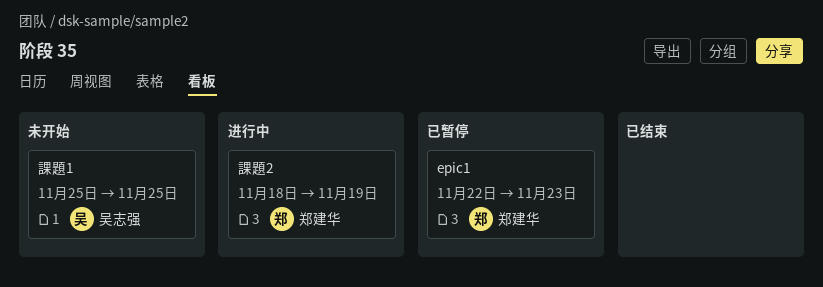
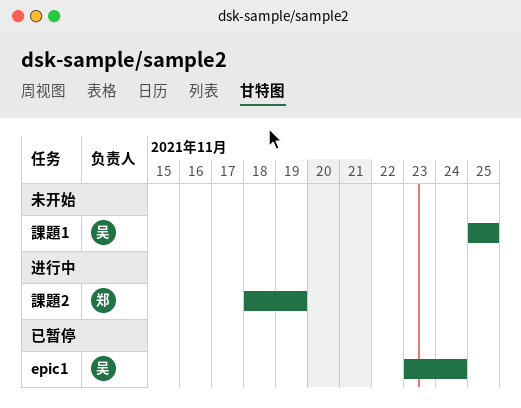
epic1, owner: 郑建华 -> 吴志强
epic1, start: Nov 22 -> Nov 23
epic1, due: Nov 23 -> Nov 24

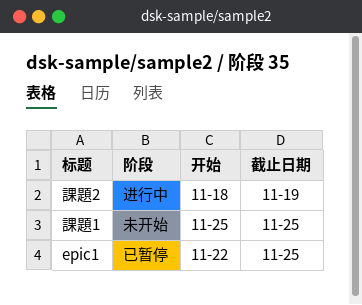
epic1, start: Nov 23 -> Nov 22
epic1, due: Nov 24 -> Nov 25

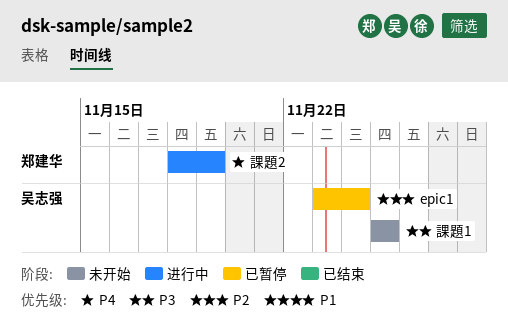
epic1, start: Nov 22 -> Nov 23
epic1, due: Nov 25 -> Nov 24

